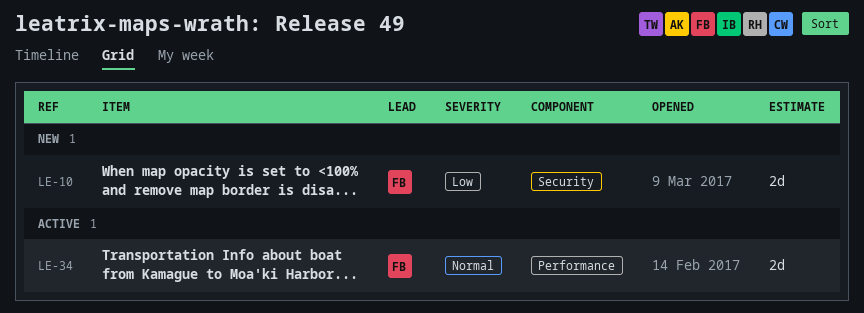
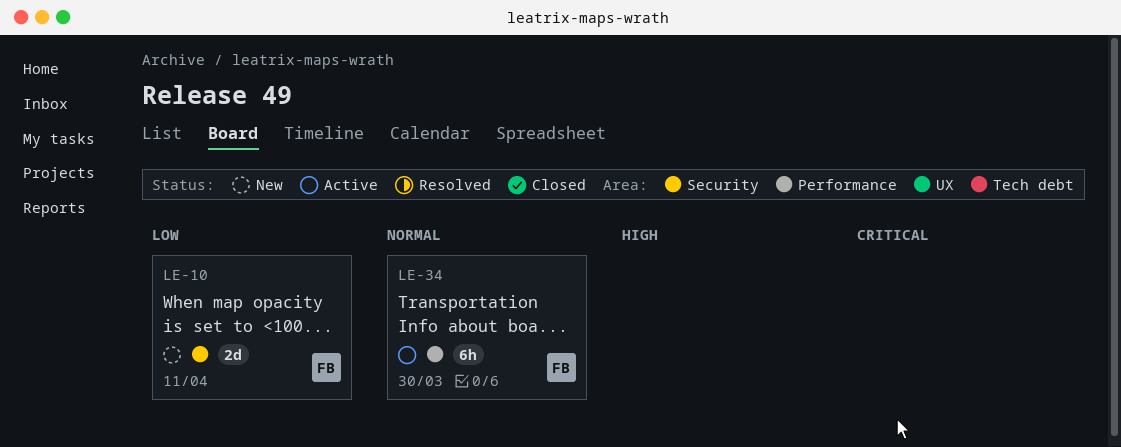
LE-34, estimate: 2d -> 6h

